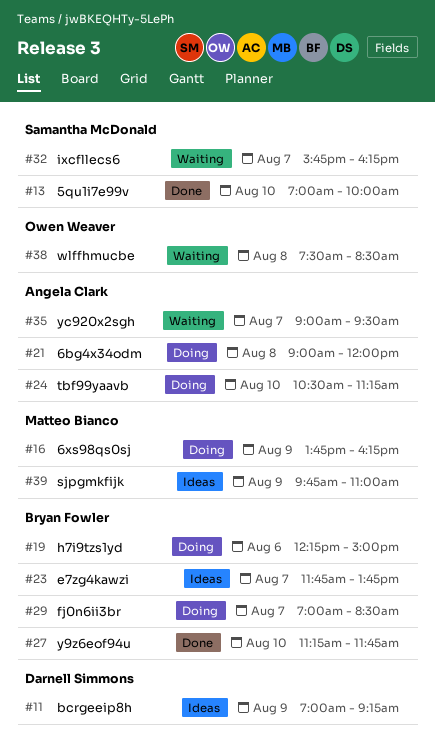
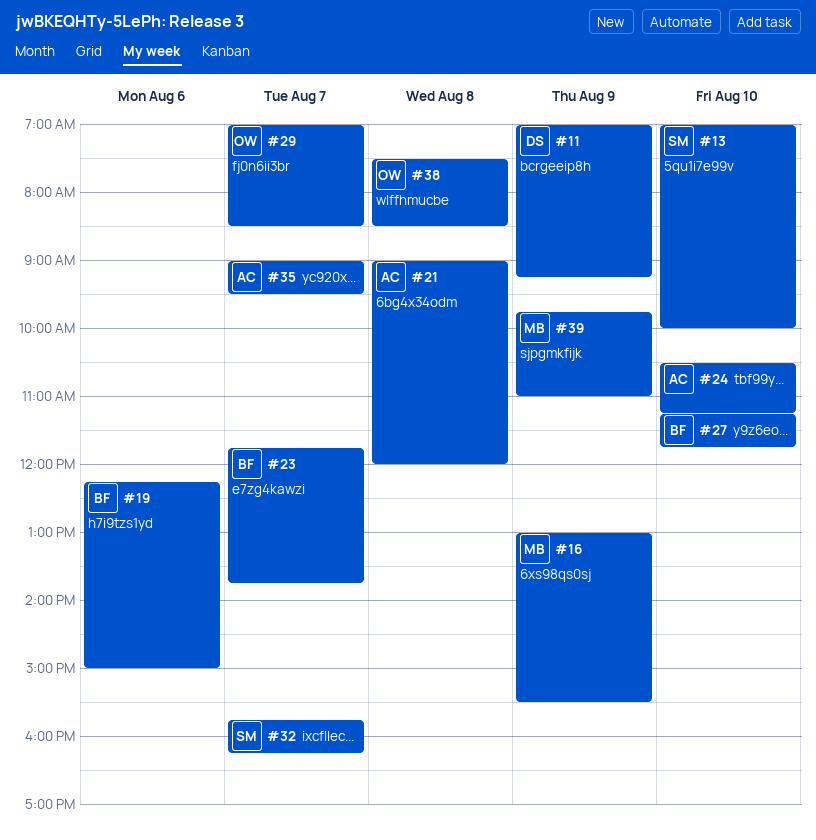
#16, begins: 13:45 -> 13:00
#16, ends: 16:15 -> 15:30
#29, owner: Bryan Fowler -> Owen Weaver

